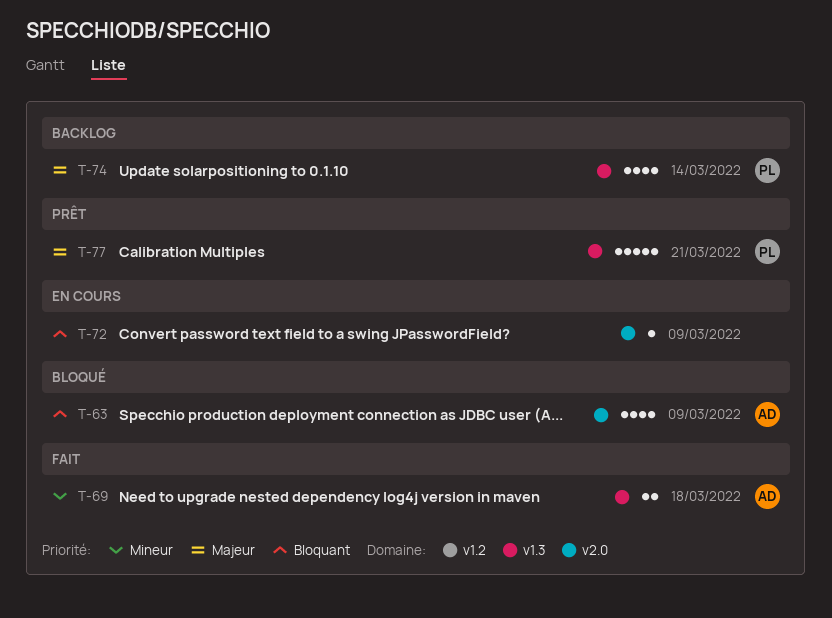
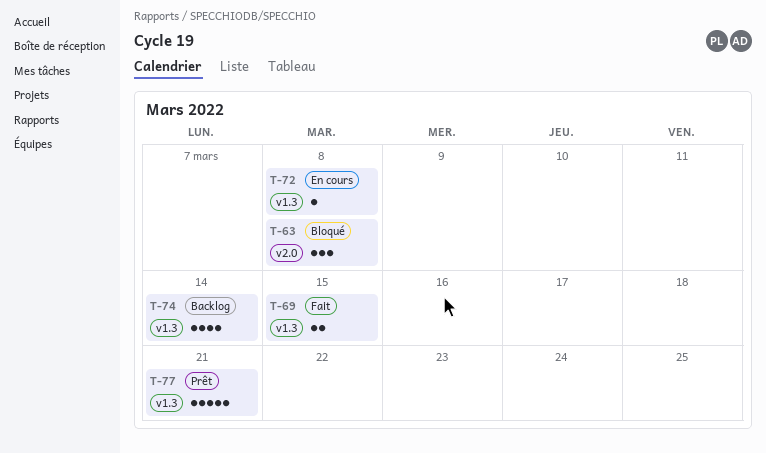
T-63, estimate: 4 -> 3
T-63, due: Mar 9 -> Mar 8
T-69, due: Mar 18 -> Mar 15
T-72, label: v2.0 -> v1.3
T-72, due: Mar 9 -> Mar 8

